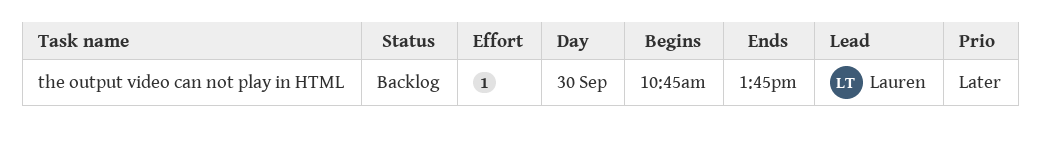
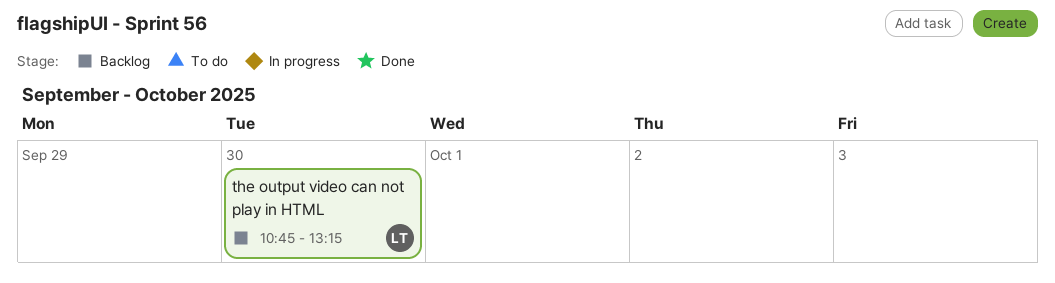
the output video can not play in HTML, ends: 13:45 -> 13:15

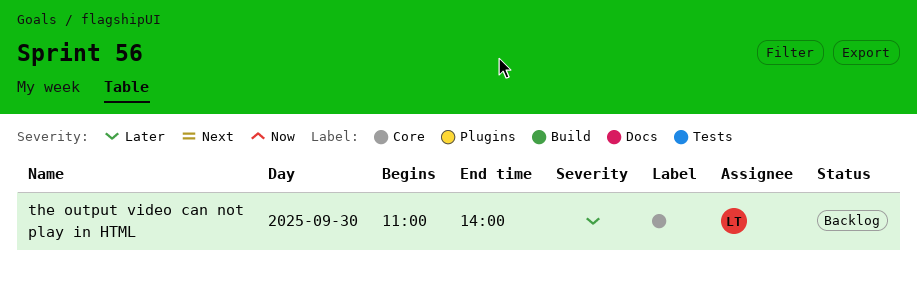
the output video can not play in HTML, begins: 10:45 -> 11:00
the output video can not play in HTML, ends: 13:15 -> 14:00

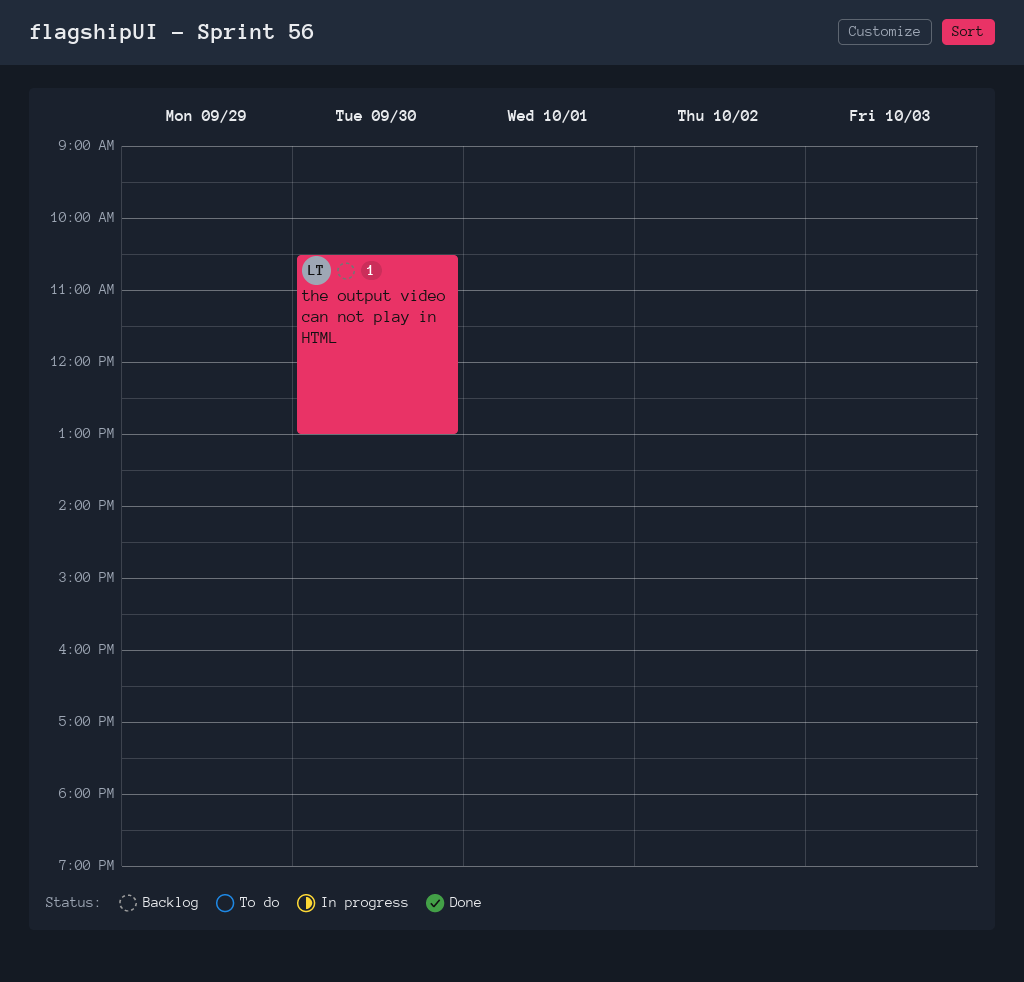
the output video can not play in HTML, begins: 11:00 -> 10:30
the output video can not play in HTML, ends: 14:00 -> 13:00

